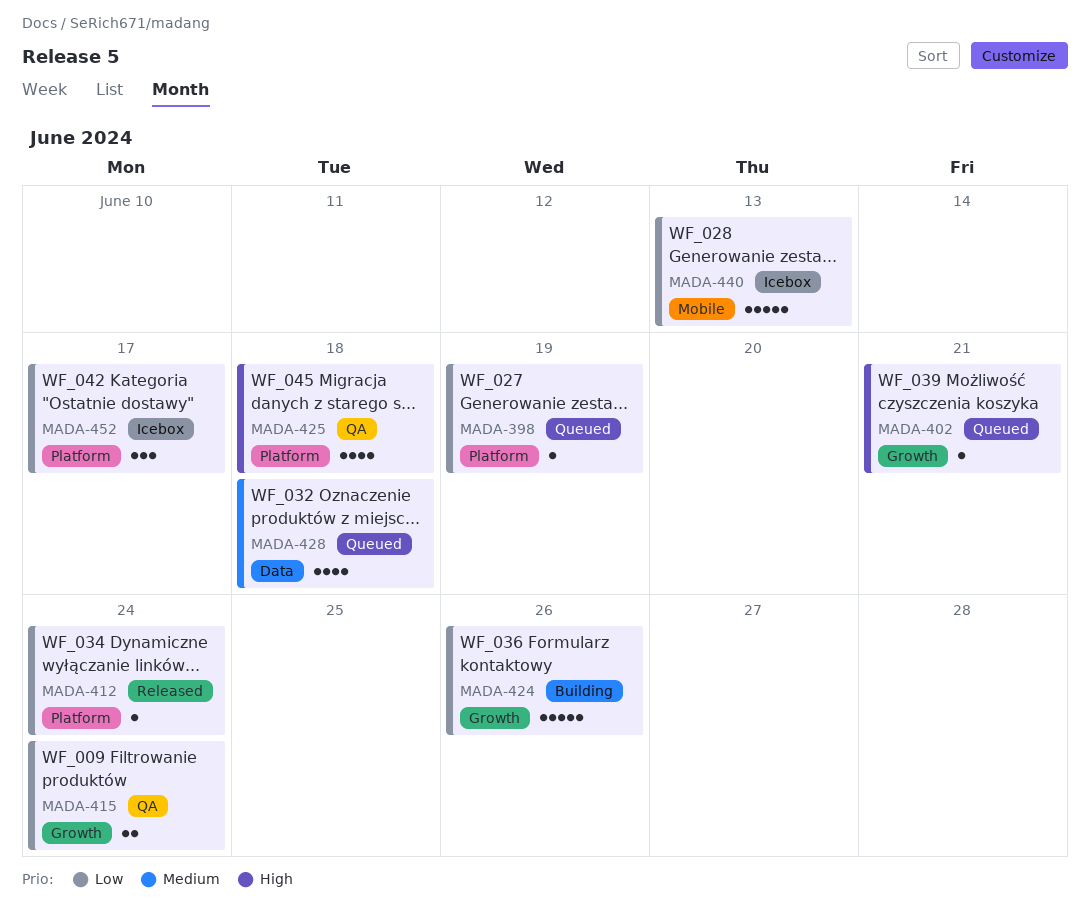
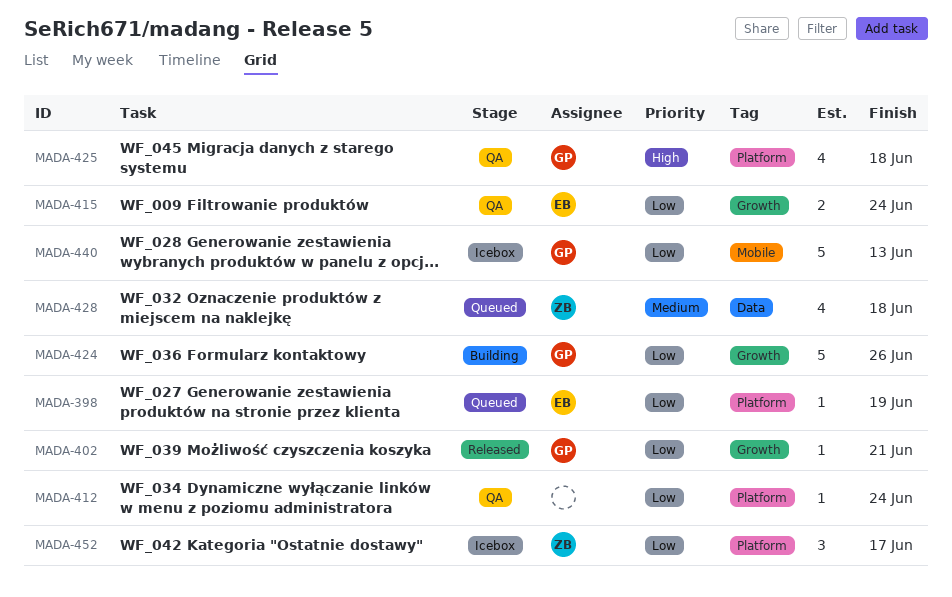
MADA-402, status: Queued -> Released
MADA-402, priority: High -> Low
MADA-412, status: Released -> QA

